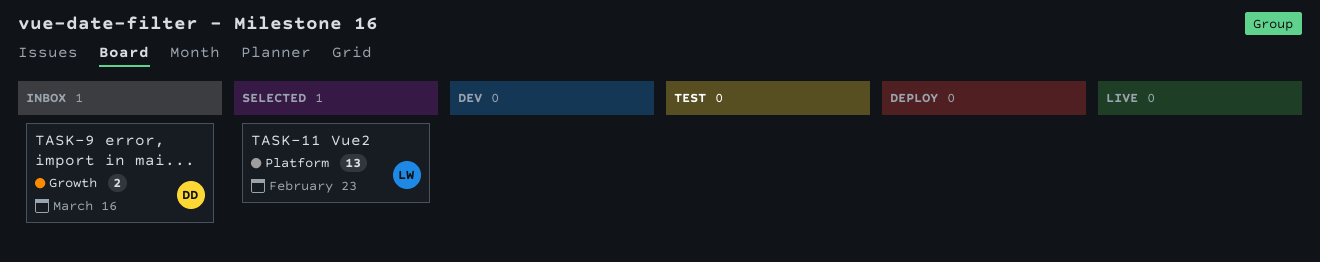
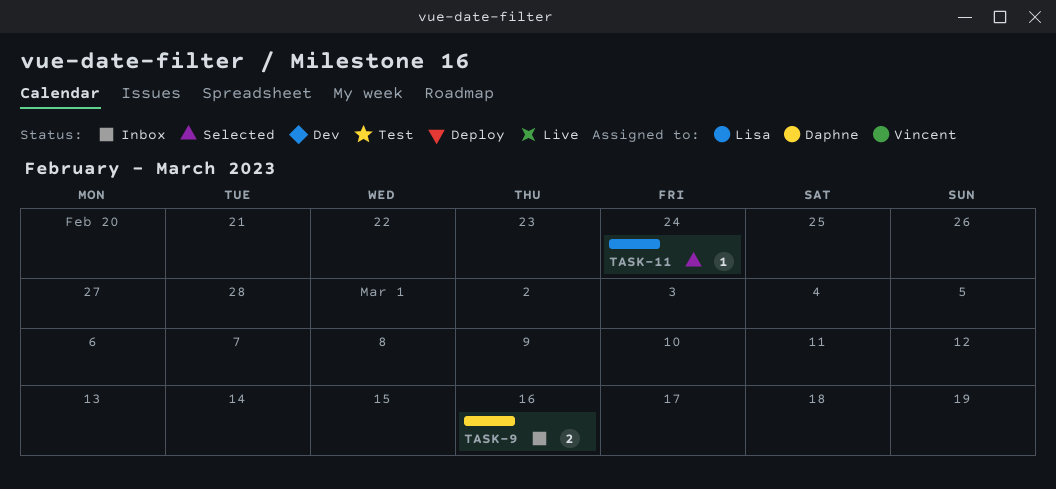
TASK-11, estimate: 13 -> 1
TASK-11, due: Feb 23 -> Feb 24

